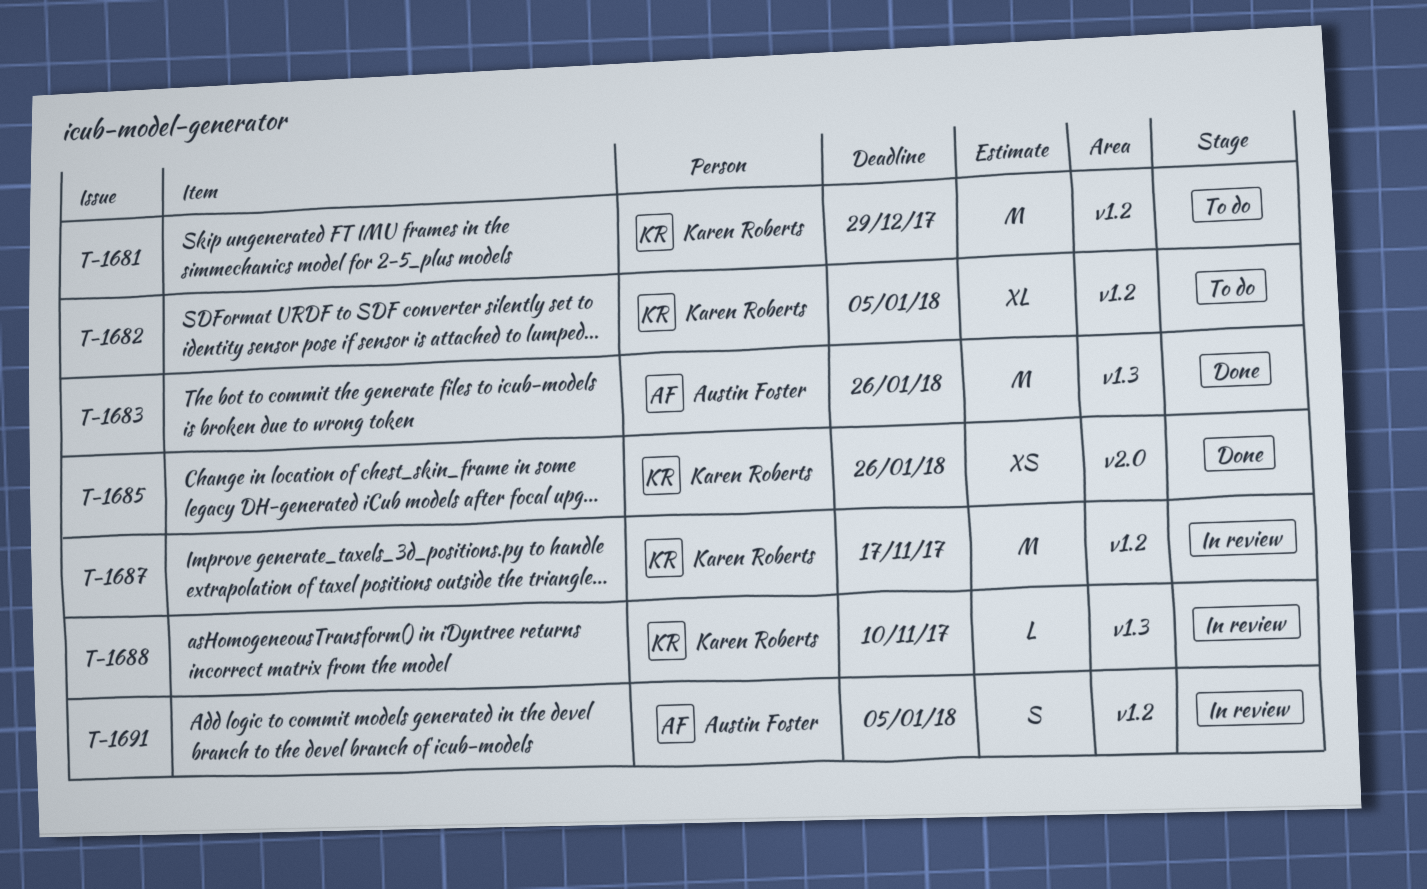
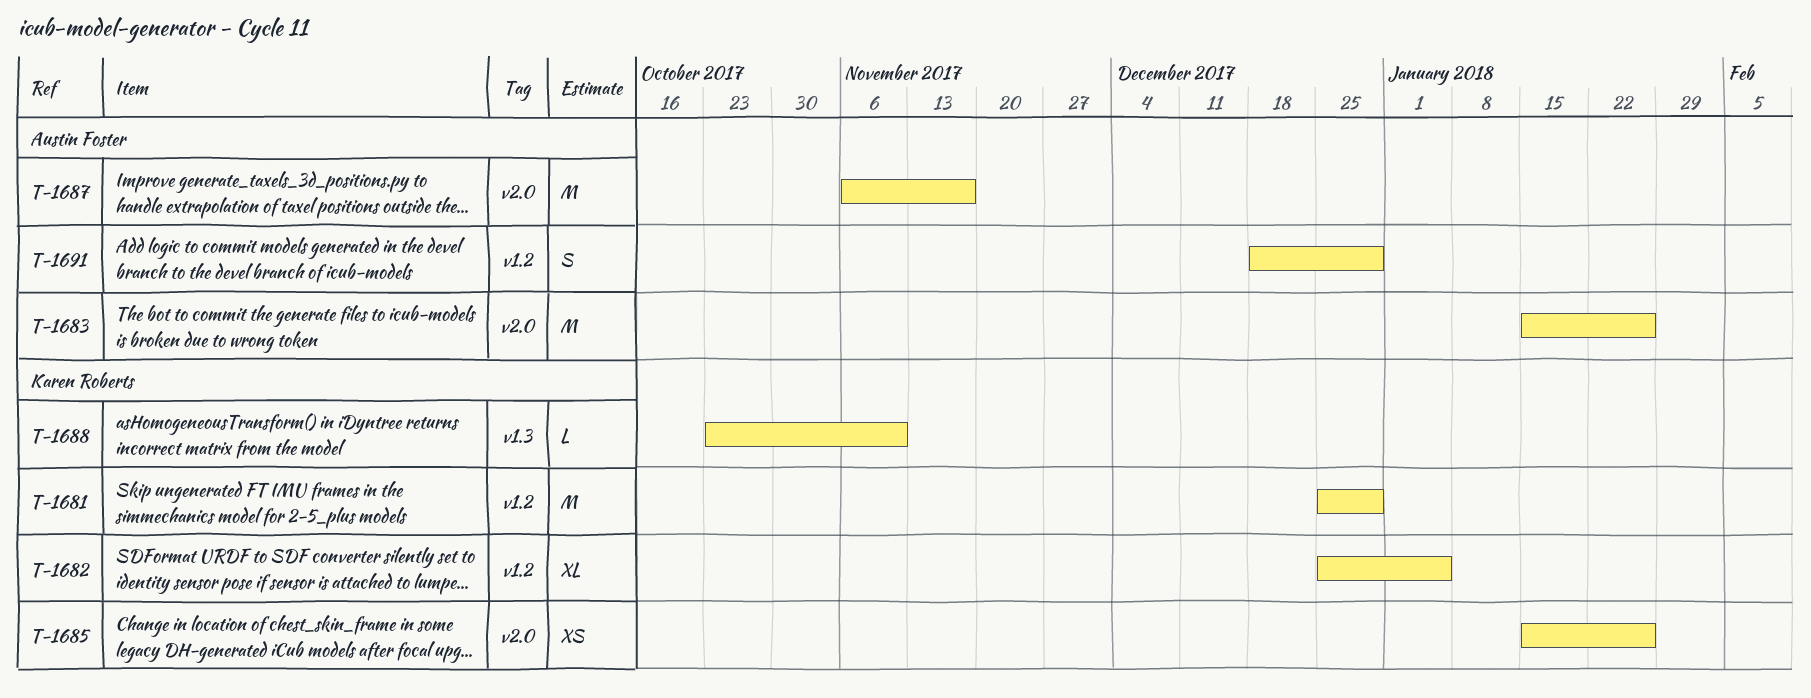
T-1683, label: v1.3 -> v2.0
T-1687, owner: Karen Roberts -> Austin Foster
T-1687, label: v1.2 -> v2.0
T-1691, due: Jan 5 -> Dec 29

